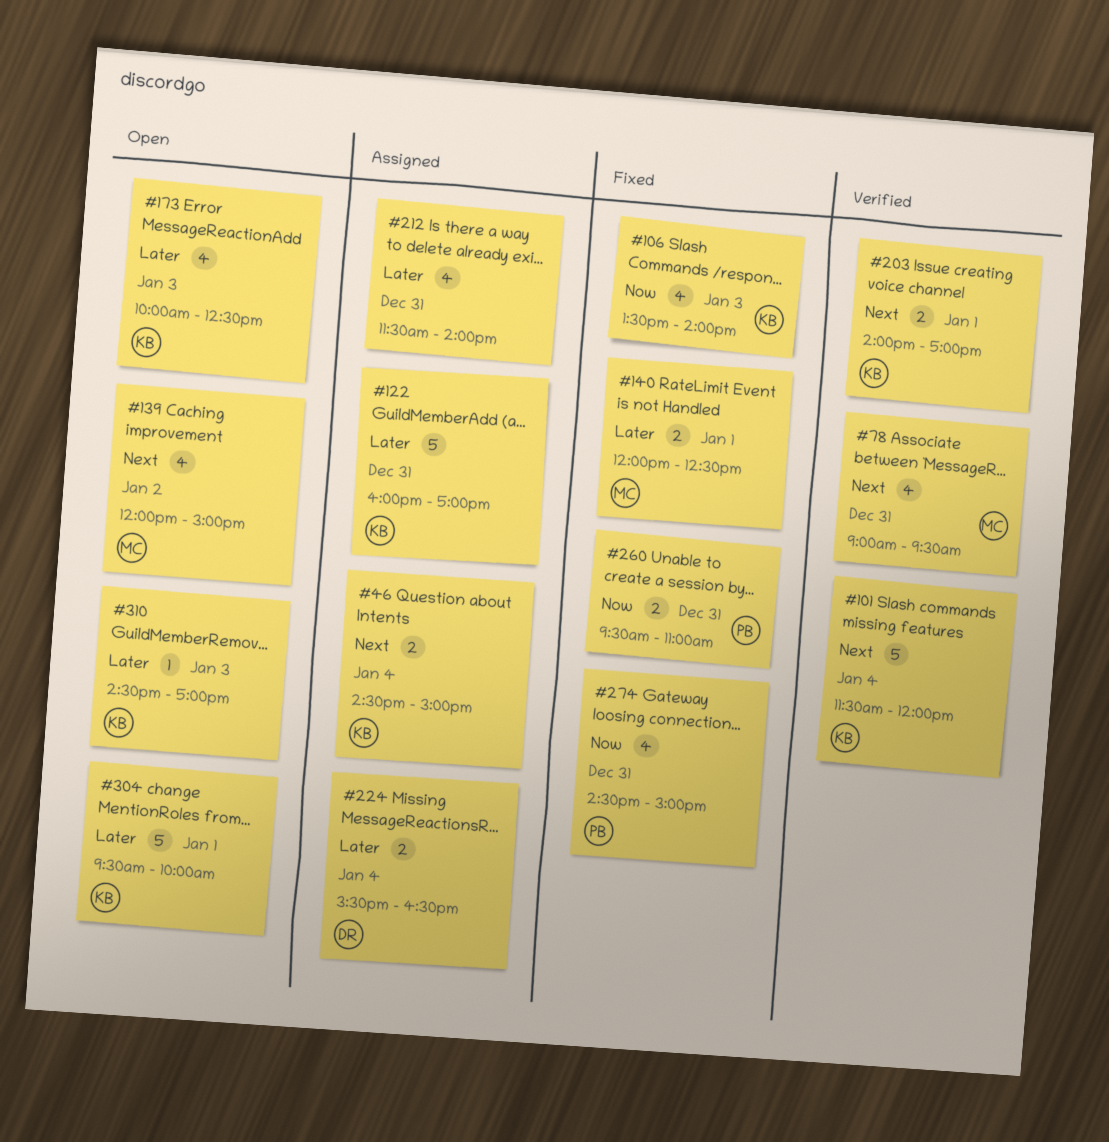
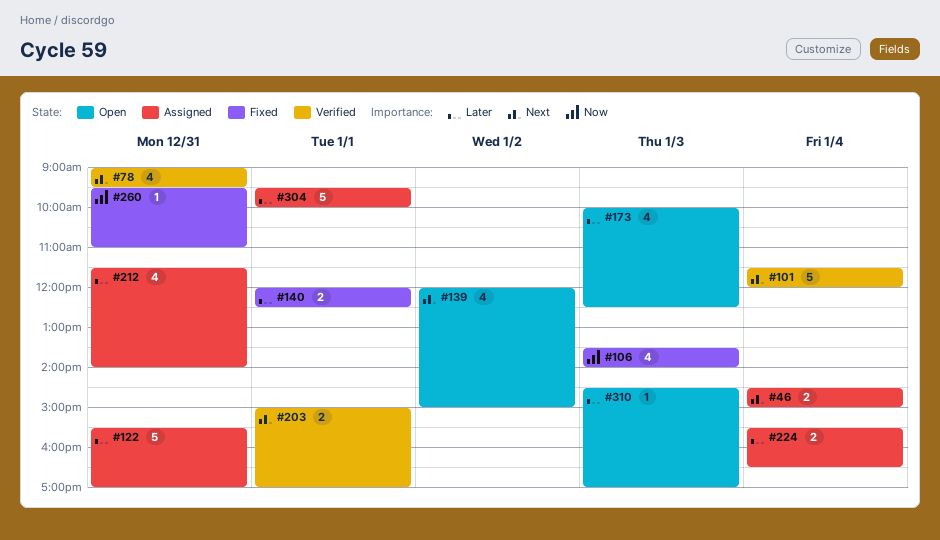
#122, begins: 16:00 -> 15:30
#203, begins: 14:00 -> 15:00
#260, estimate: 2 -> 1
#274: present -> none
#304, status: Open -> Assigned

